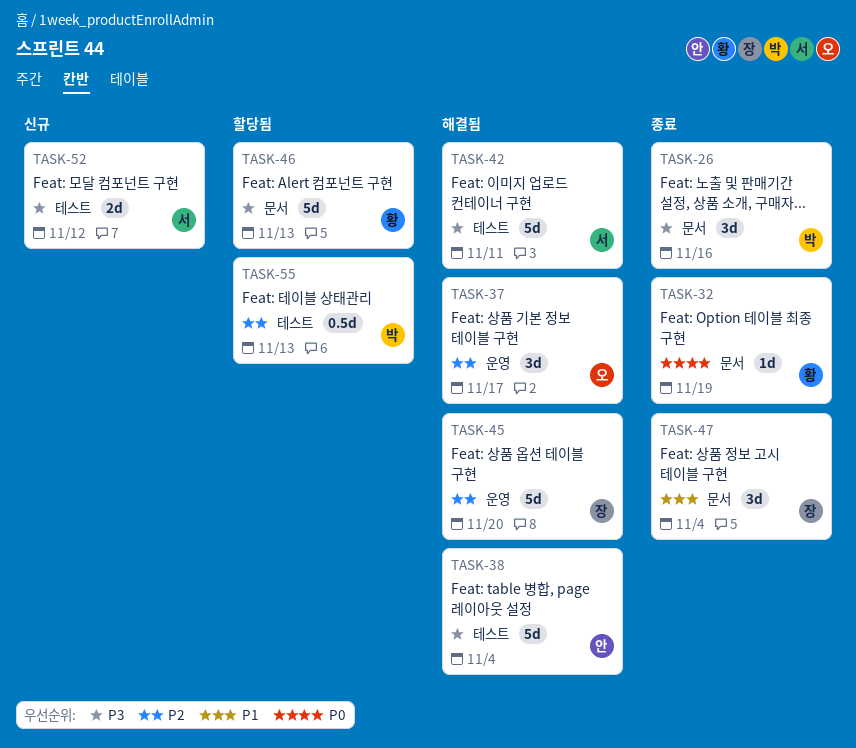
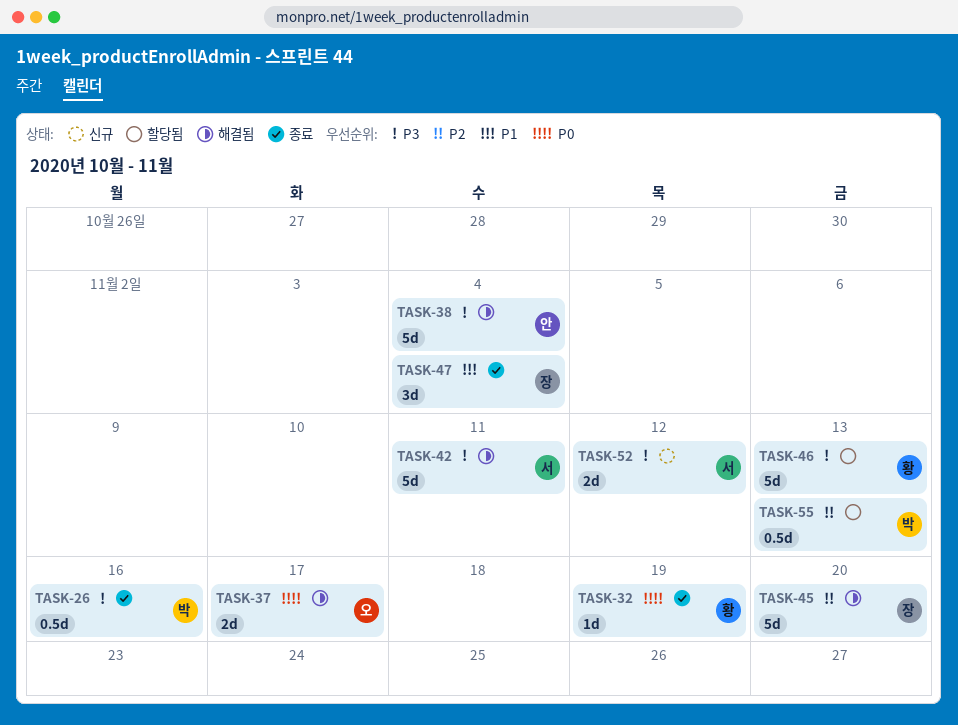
TASK-26, estimate: 3d -> 0.5d
TASK-37, priority: P2 -> P0
TASK-37, estimate: 3d -> 2d

